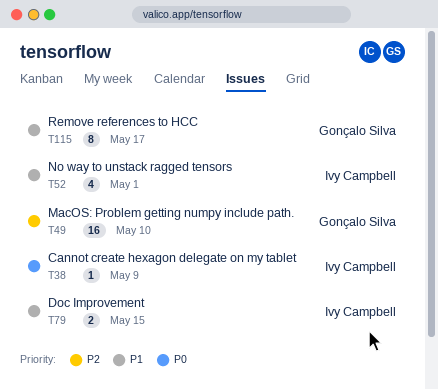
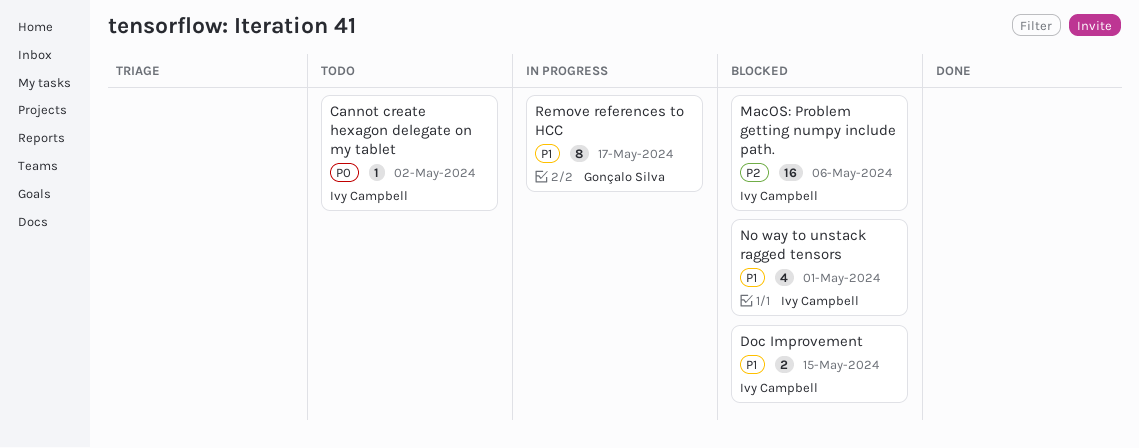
Cannot create hexagon delegate on my tablet, due: May 9 -> May 2
MacOS: Problem getting numpy include path., owner: Gonçalo Silva -> Ivy Campbell
MacOS: Problem getting numpy include path., due: May 10 -> May 6

